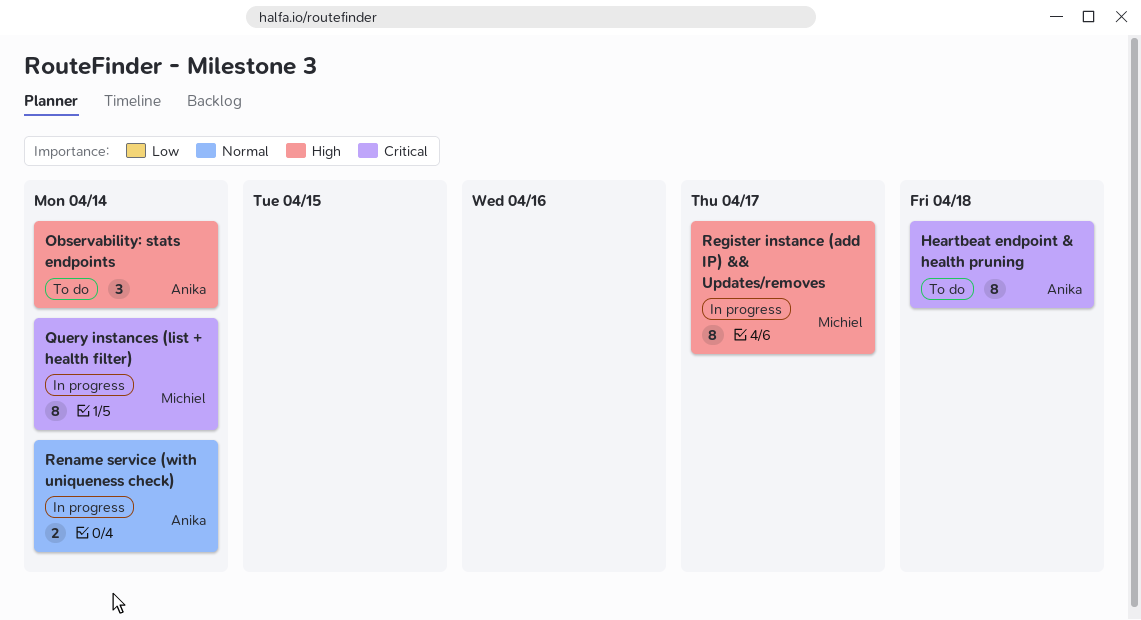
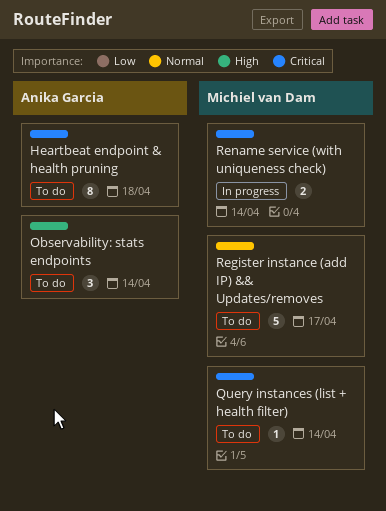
Query instances (list + health filter), status: In progress -> To do
Query instances (list + health filter), estimate: 8 -> 1
Register instance (add IP) && Updates/removes, status: In progress -> To do
Register instance (add IP) && Updates/removes, priority: High -> Normal
Register instance (add IP) && Updates/removes, estimate: 8 -> 5
Rename service (with uniqueness check), owner: Anika Garcia -> Michiel van Dam
Rename service (with uniqueness check), priority: Normal -> Critical

